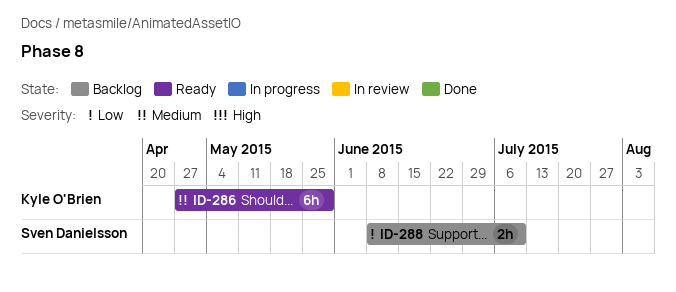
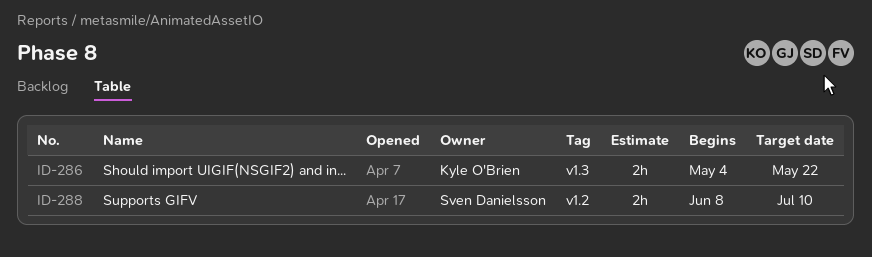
ID-286, estimate: 6h -> 2h
ID-286, start: Apr 27 -> May 4
ID-286, due: May 29 -> May 22

